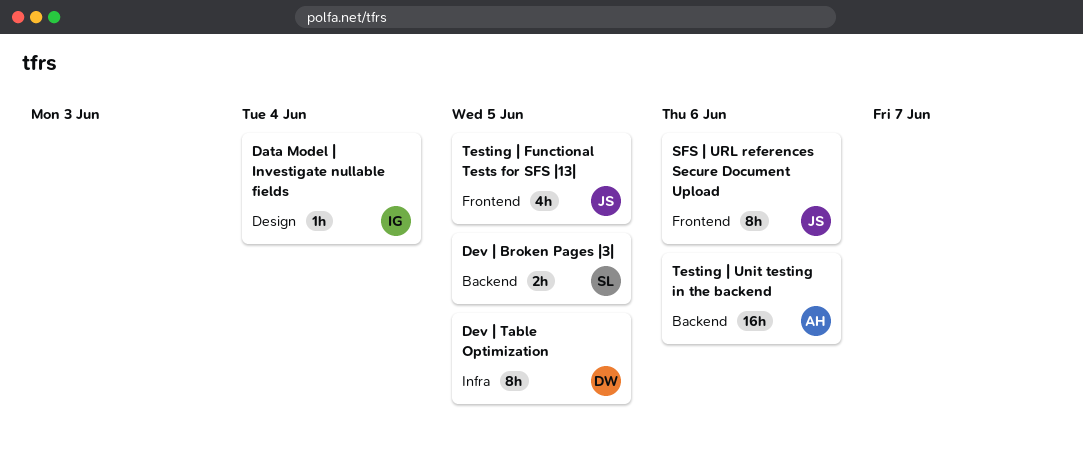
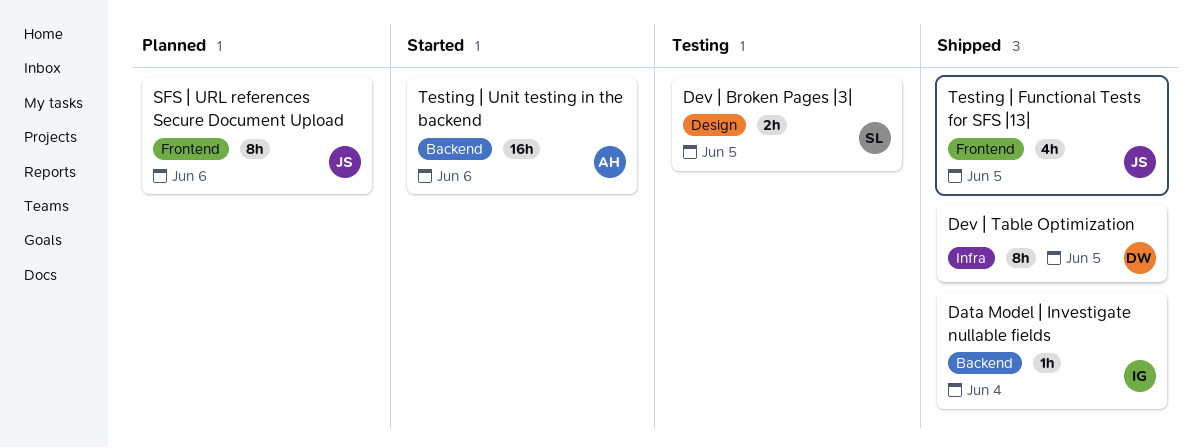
Data Model | Investigate nullable fields, label: Design -> Backend
Dev | Broken Pages |3|, label: Backend -> Design

